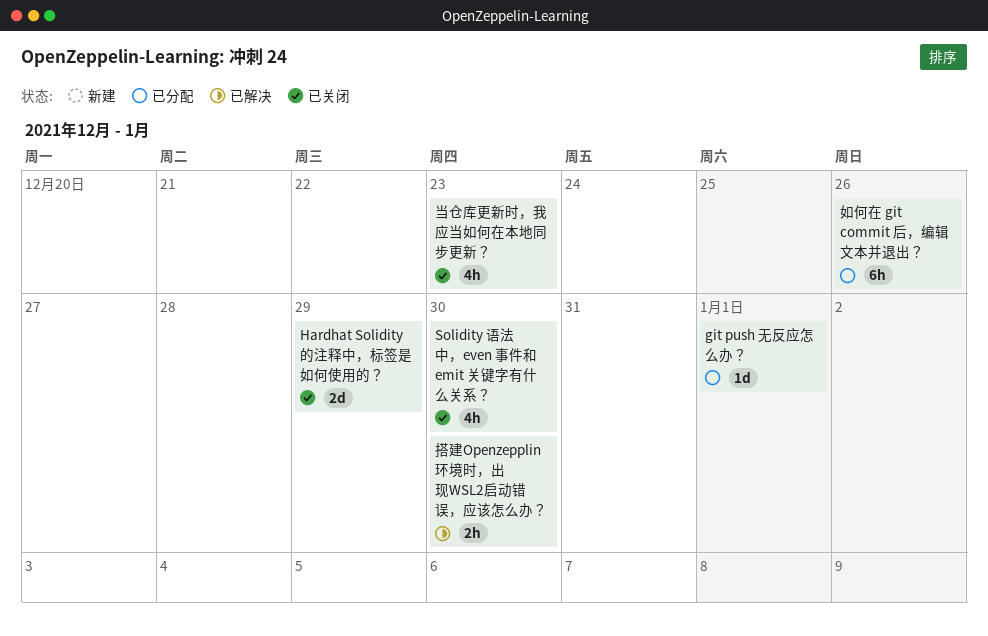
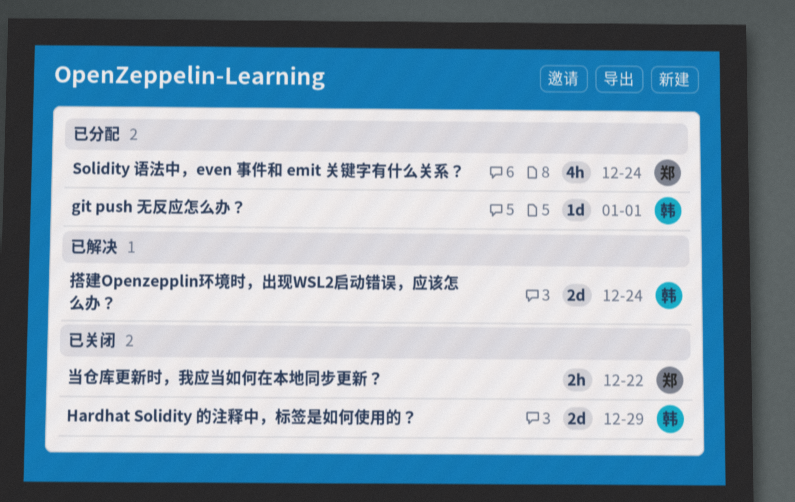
Solidity 语法中，even 事件和 emit 关键字有什么关系？, status: 已关闭 -> 已分配
Solidity 语法中，even 事件和 emit 关键字有什么关系？, due: Dec 30 -> Dec 24
如何在 git commit 后，编辑文本并退出？: present -> none
当仓库更新时，我应当如何在本地同步更新？, estimate: 4h -> 2h
当仓库更新时，我应当如何在本地同步更新？, due: Dec 23 -> Dec 22
搭建Openzepplin环境时，出现WSL2启动错误，应该怎么办？, estimate: 2h -> 2d
搭建Openzepplin环境时，出现WSL2启动错误，应该怎么办？, due: Dec 30 -> Dec 24

